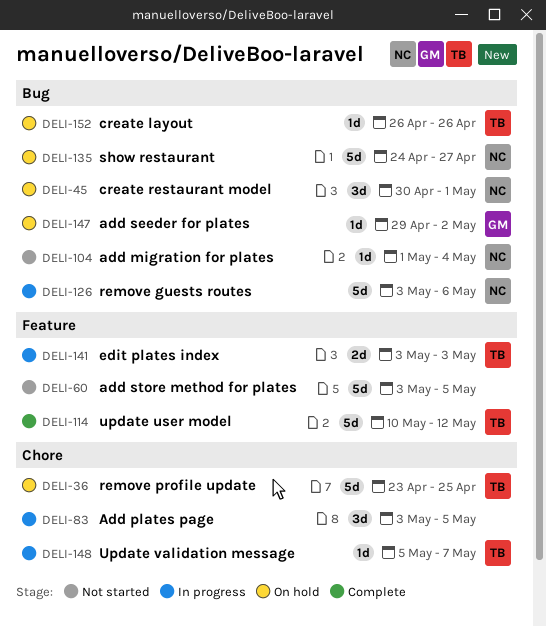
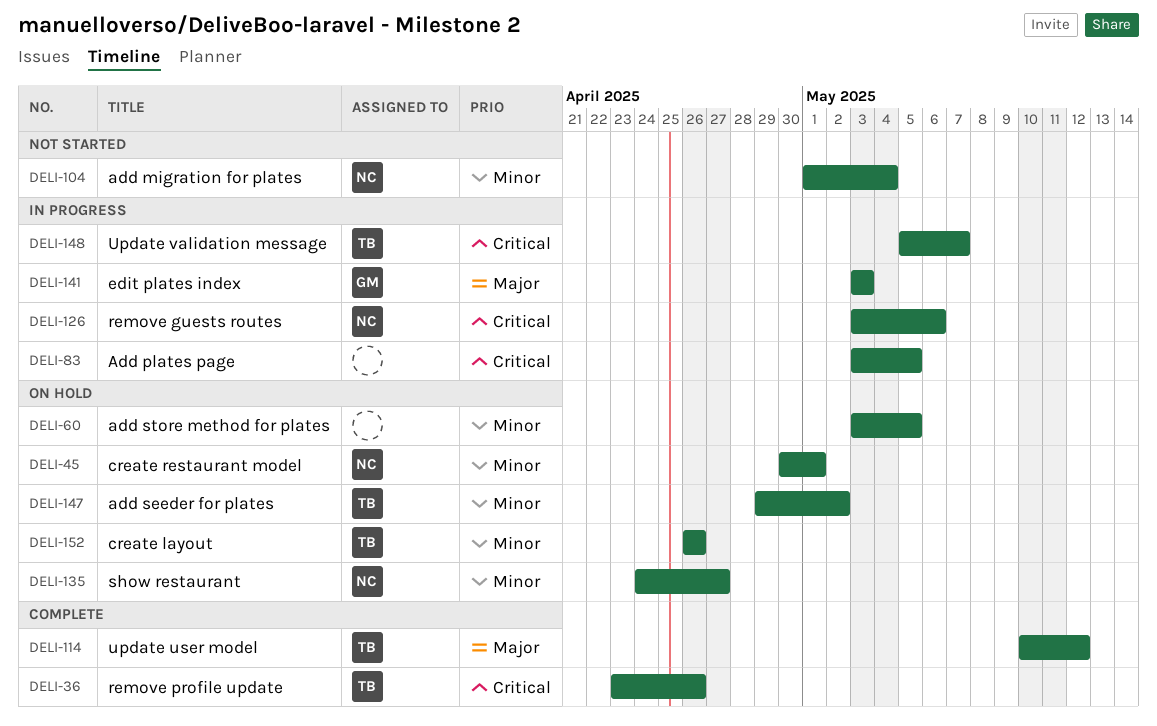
DELI-36, status: On hold -> Complete
DELI-36, due: Apr 25 -> Apr 26
DELI-60, status: Not started -> On hold
DELI-141, owner: TB -> GM
DELI-147, owner: GM -> TB

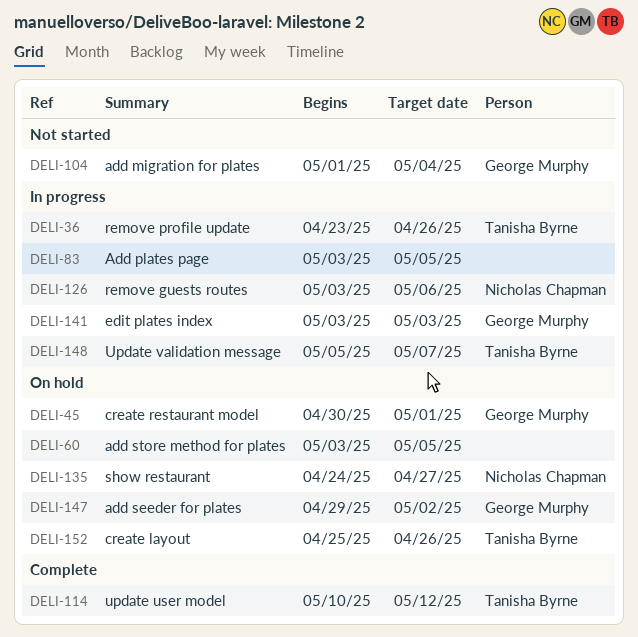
DELI-36, status: Complete -> In progress
DELI-45, owner: Nicholas Chapman -> George Murphy
DELI-104, owner: Nicholas Chapman -> George Murphy
DELI-147, owner: Tanisha Byrne -> George Murphy
DELI-152, start: Apr 26 -> Apr 25

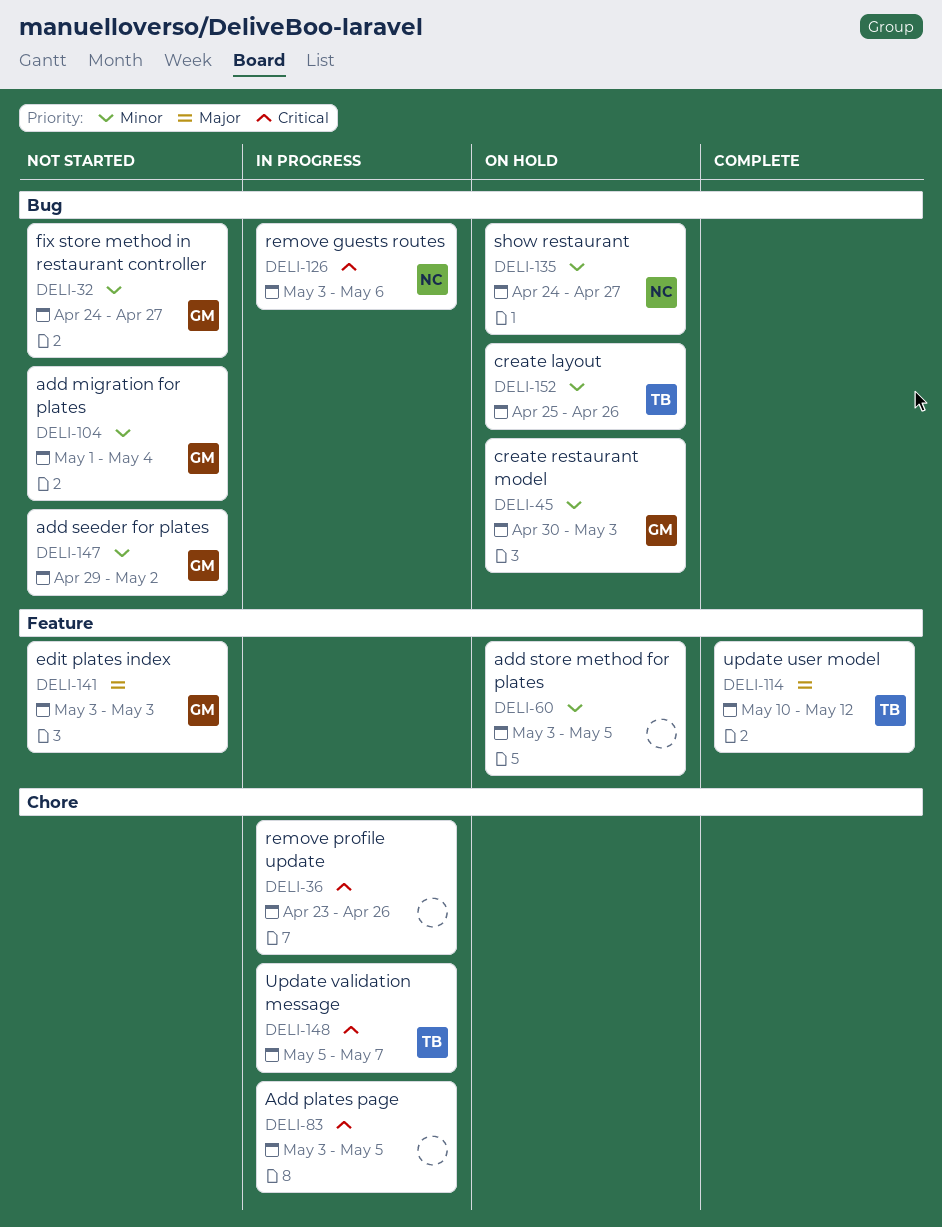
DELI-32: none -> present
DELI-36, owner: Tanisha Byrne -> none
DELI-45, due: May 1 -> May 3
DELI-141, status: In progress -> Not started
DELI-147, status: On hold -> Not started

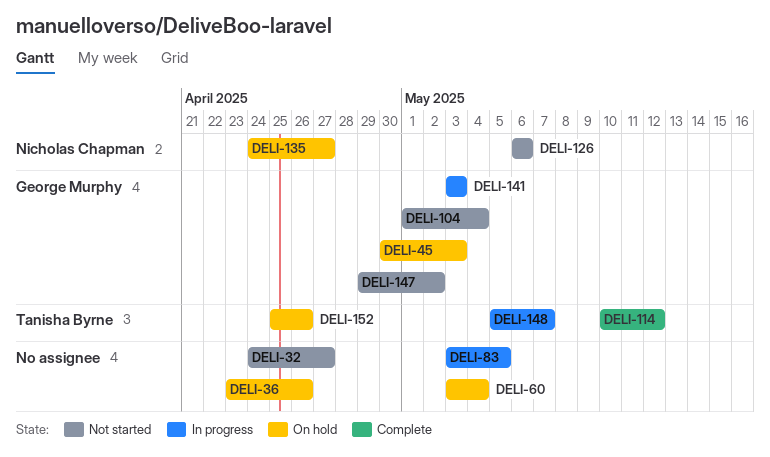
DELI-32, owner: George Murphy -> none
DELI-36, status: In progress -> On hold
DELI-60, due: May 5 -> May 4
DELI-126, status: In progress -> Not started
DELI-126, start: May 3 -> May 6
DELI-141, status: Not started -> In progress

